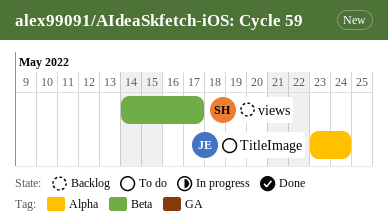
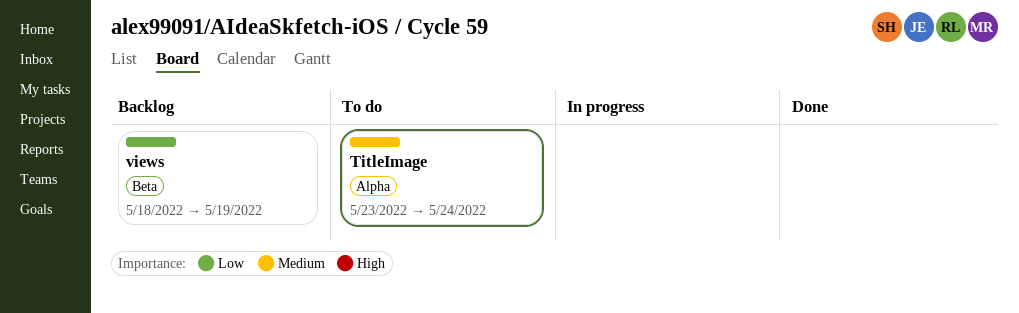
views, start: May 14 -> May 18
views, due: May 17 -> May 19

